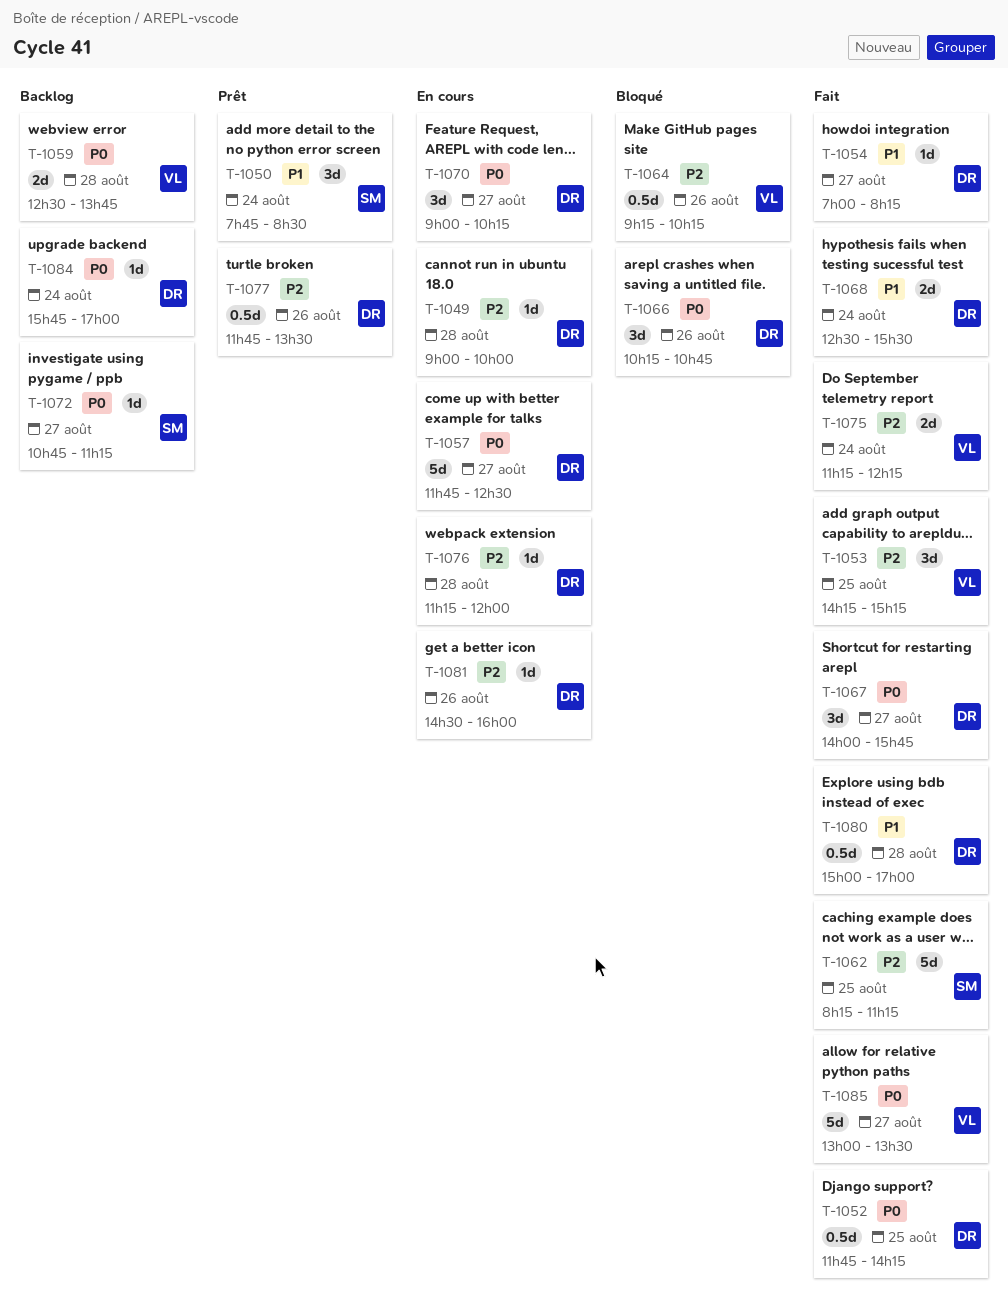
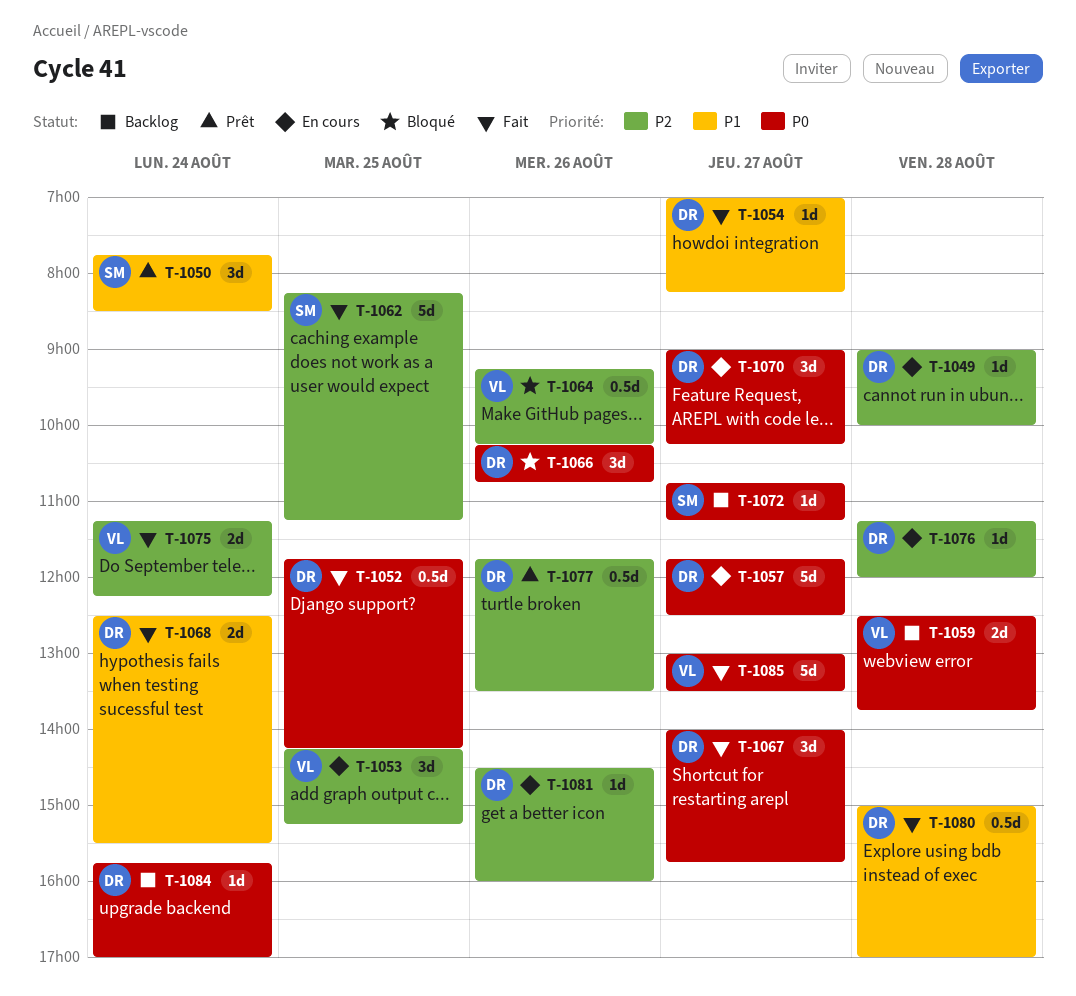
T-1053, status: Fait -> En cours

